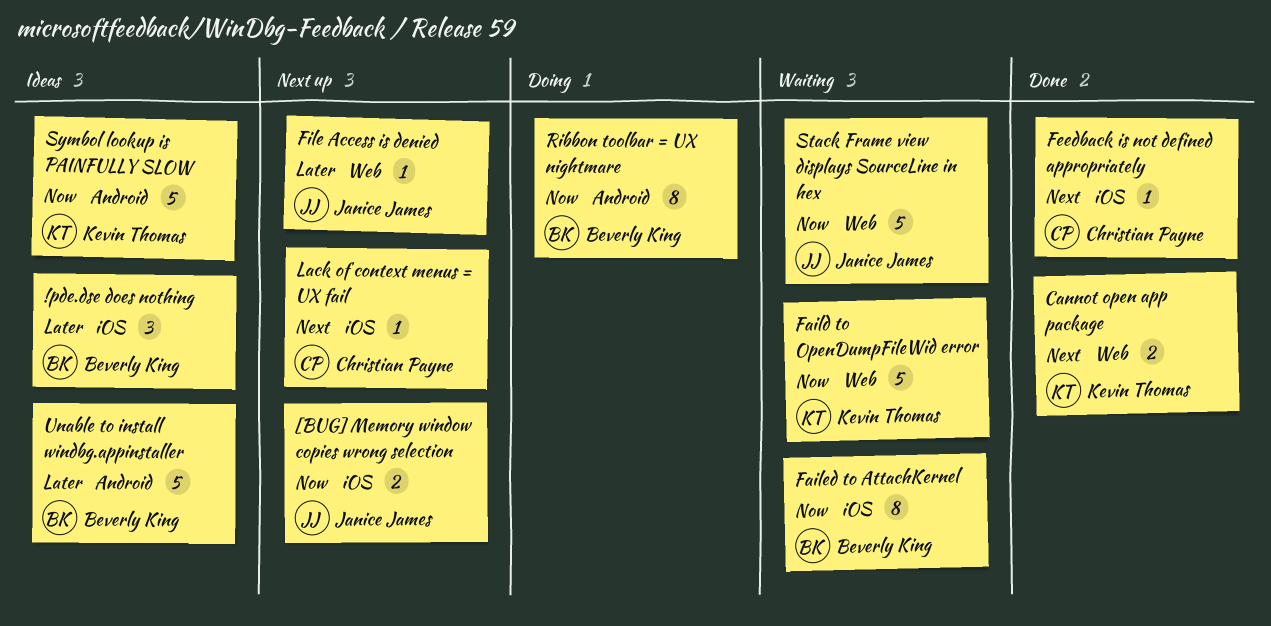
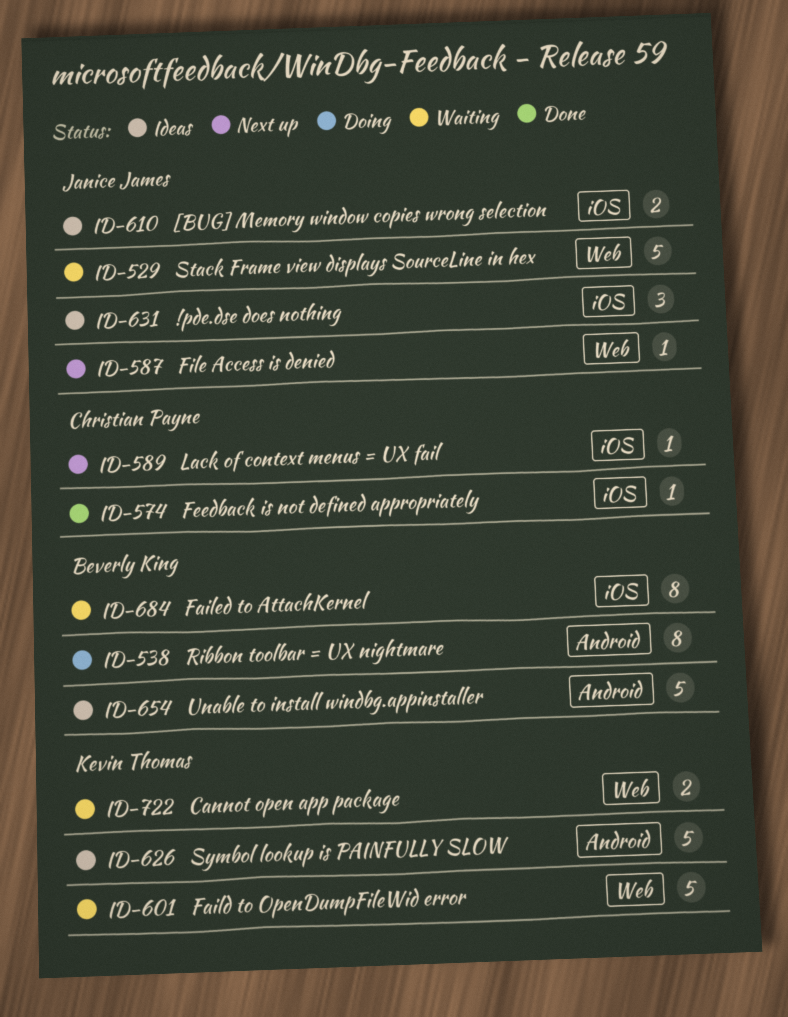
!pde.dse does nothing, owner: Beverly King -> Janice James
[BUG] Memory window copies wrong selection, status: Next up -> Ideas
Cannot open app package, status: Done -> Waiting

